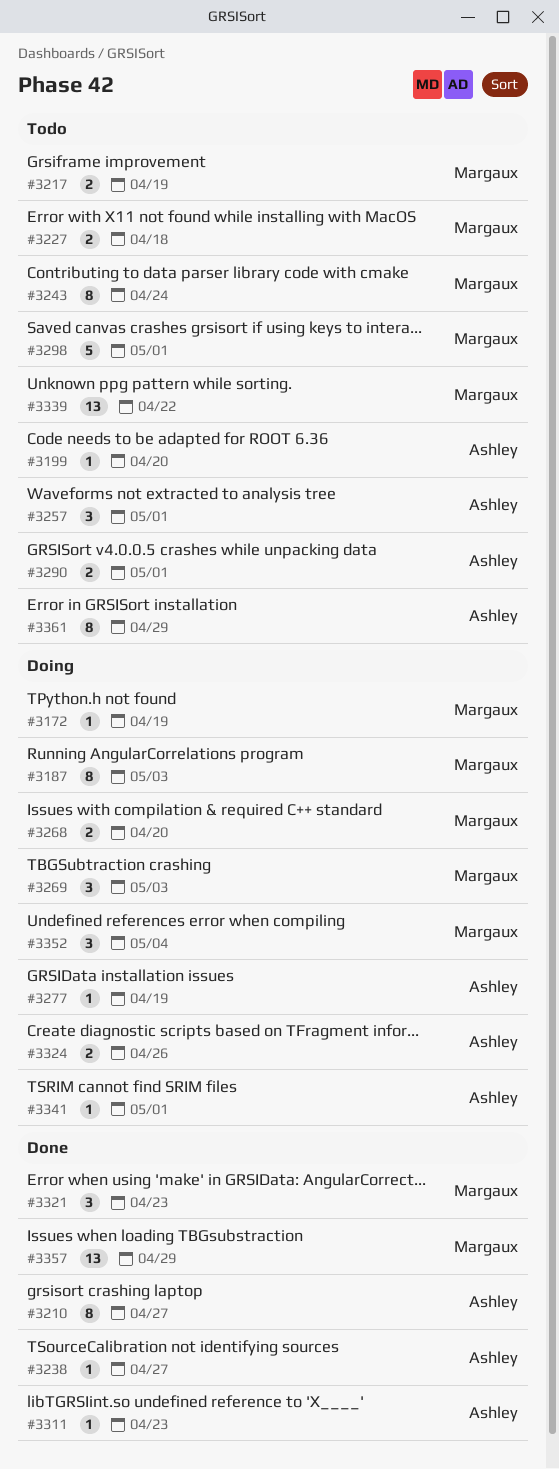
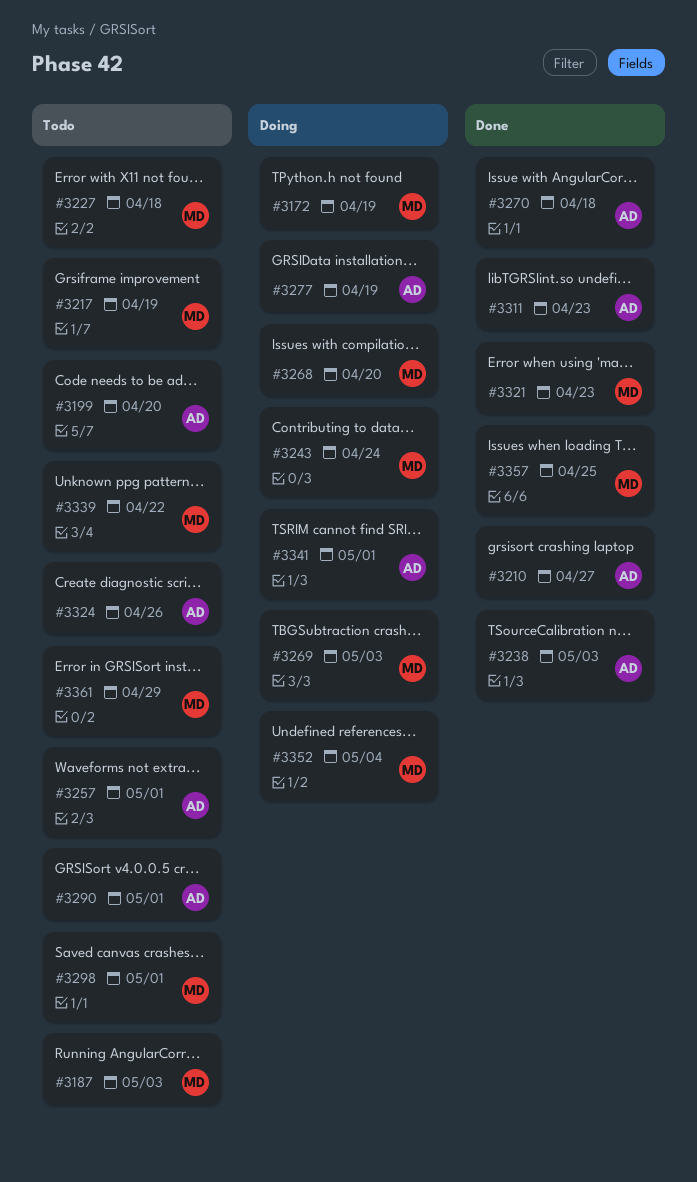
#3187, status: Doing -> Todo
#3238, due: Apr 27 -> May 3
#3243, status: Todo -> Doing
#3270: none -> present
#3324, status: Doing -> Todo
#3357, due: Apr 29 -> Apr 25
#3361, owner: Ashley -> Margaux

